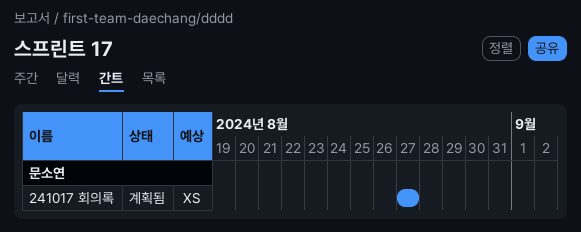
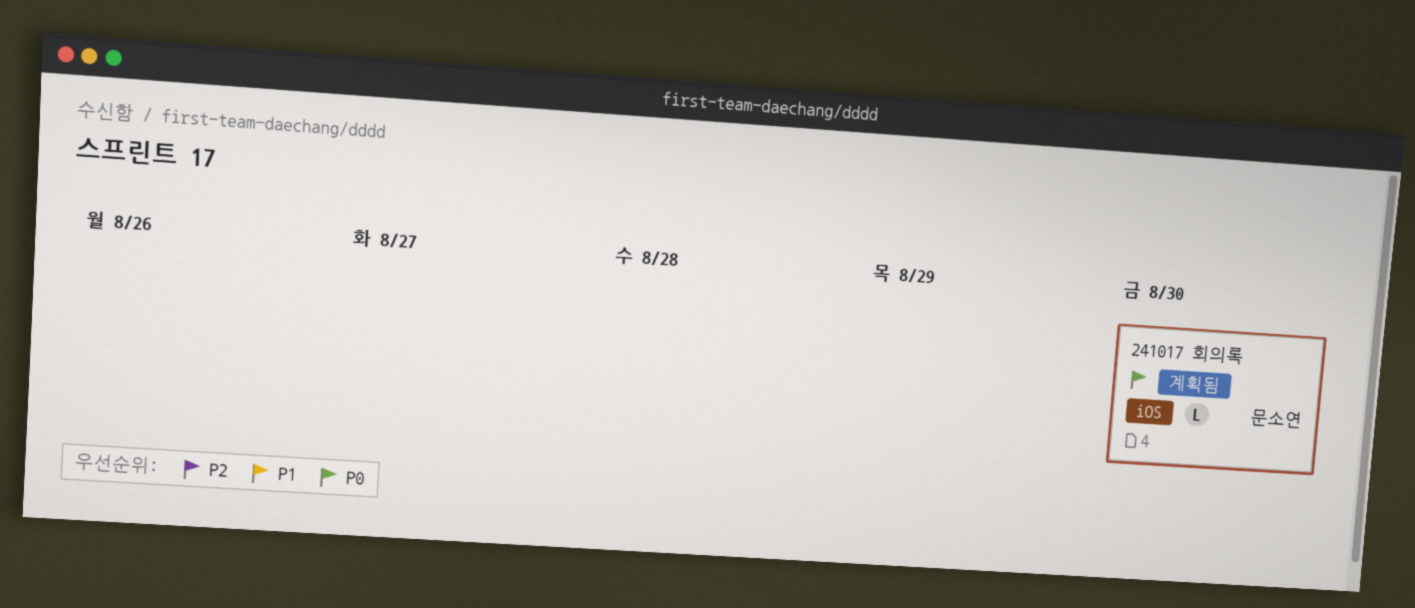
241017 회의록, estimate: XS -> L
241017 회의록, due: Aug 27 -> Aug 30

